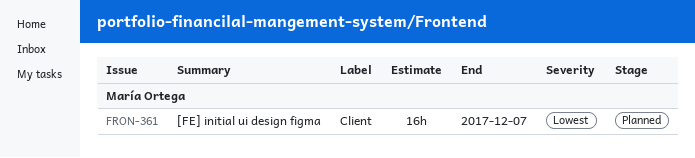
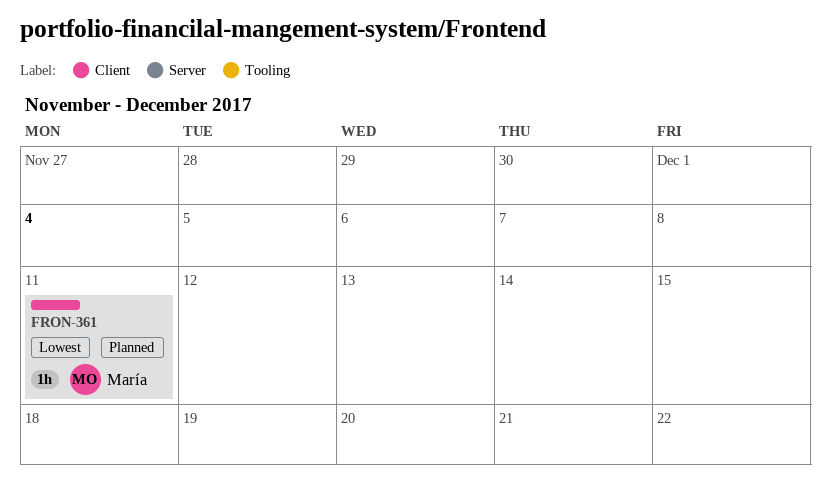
FRON-361, estimate: 16h -> 1h
FRON-361, due: Dec 7 -> Dec 11

